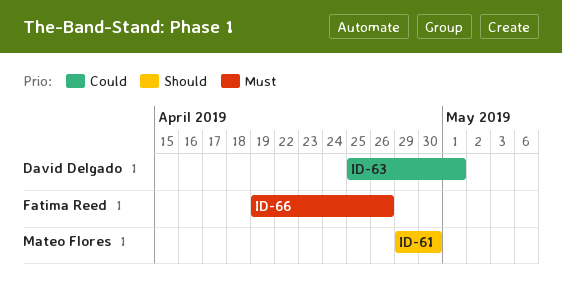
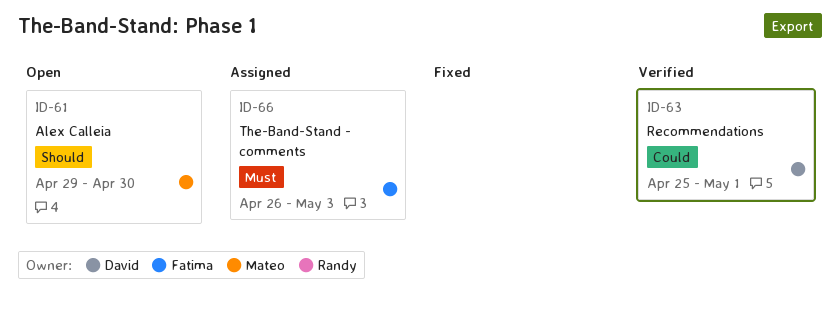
ID-66, start: Apr 19 -> Apr 26
ID-66, due: Apr 26 -> May 3

